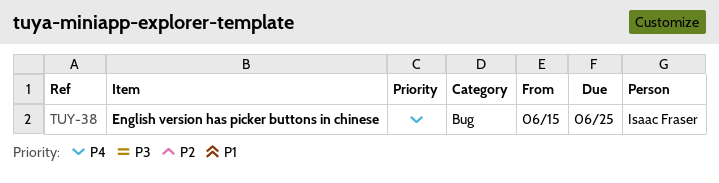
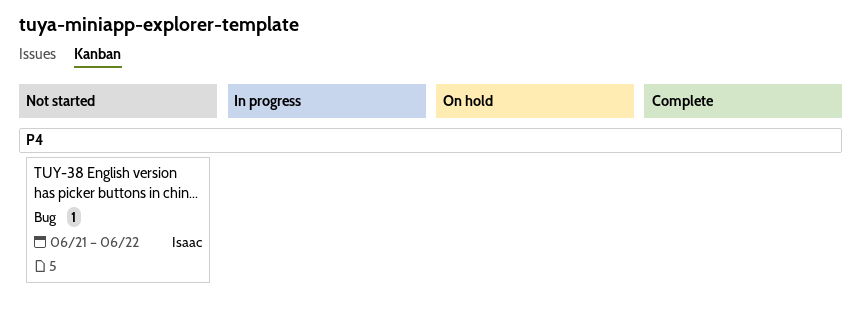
TUY-38, start: Jun 15 -> Jun 21
TUY-38, due: Jun 25 -> Jun 22

